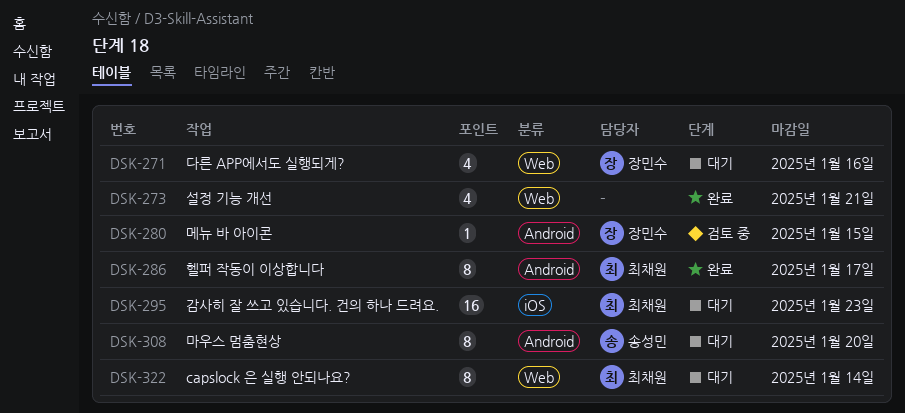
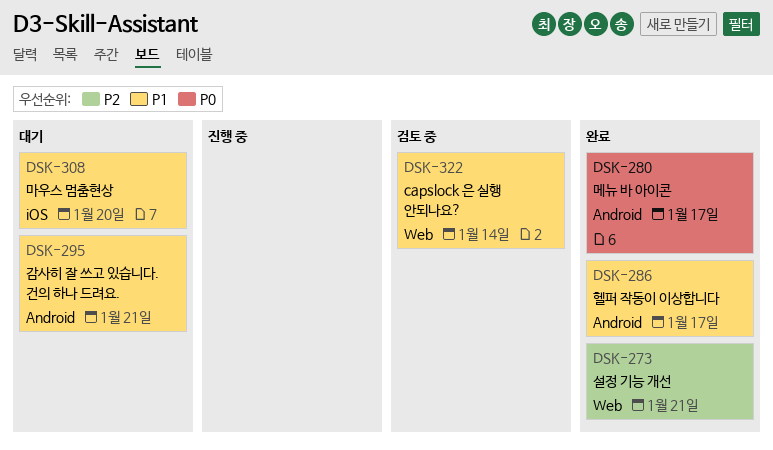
DSK-271: present -> none
DSK-280, status: 검토 중 -> 완료
DSK-280, due: Jan 15 -> Jan 17
DSK-295, label: iOS -> Android
DSK-295, due: Jan 23 -> Jan 21
DSK-308, label: Android -> iOS
DSK-322, status: 대기 -> 검토 중

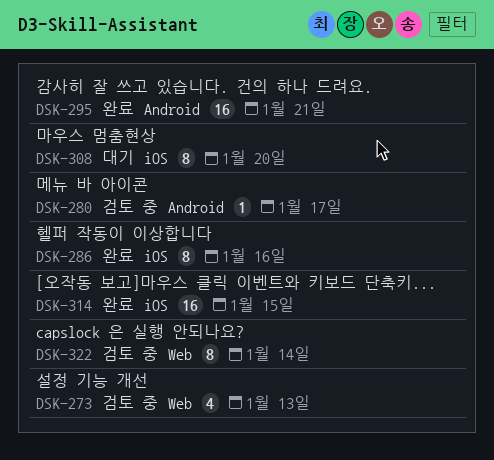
DSK-273, status: 완료 -> 검토 중
DSK-273, due: Jan 21 -> Jan 13
DSK-280, status: 완료 -> 검토 중
DSK-286, label: Android -> iOS
DSK-286, due: Jan 17 -> Jan 16
DSK-295, status: 대기 -> 완료
DSK-314: none -> present

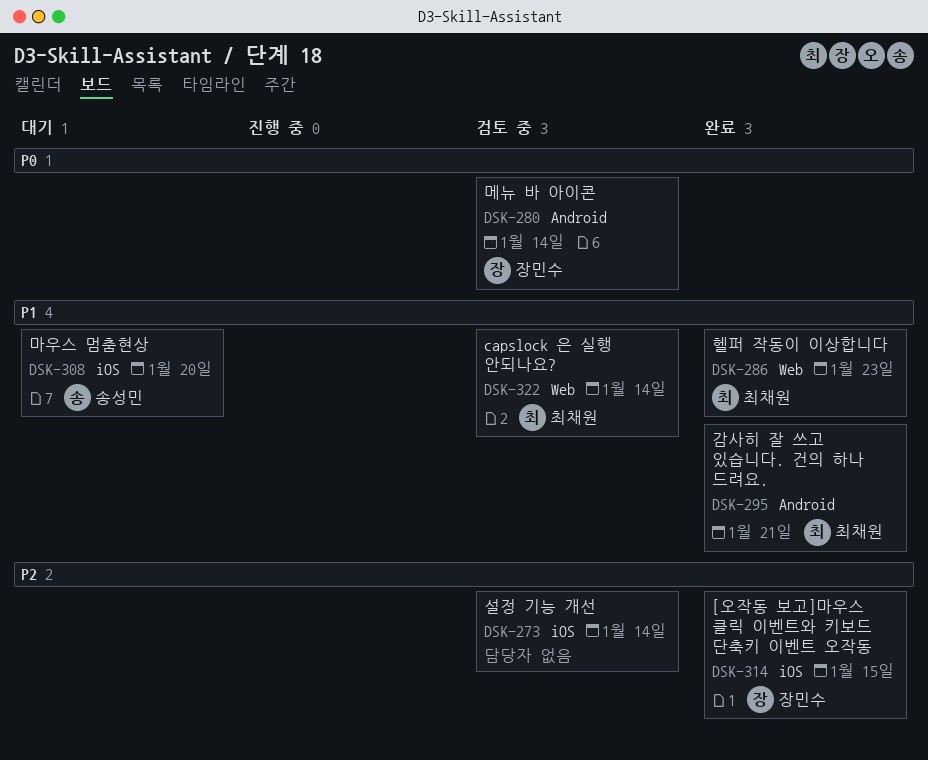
DSK-273, label: Web -> iOS
DSK-273, due: Jan 13 -> Jan 14
DSK-280, due: Jan 17 -> Jan 14
DSK-286, label: iOS -> Web
DSK-286, due: Jan 16 -> Jan 23

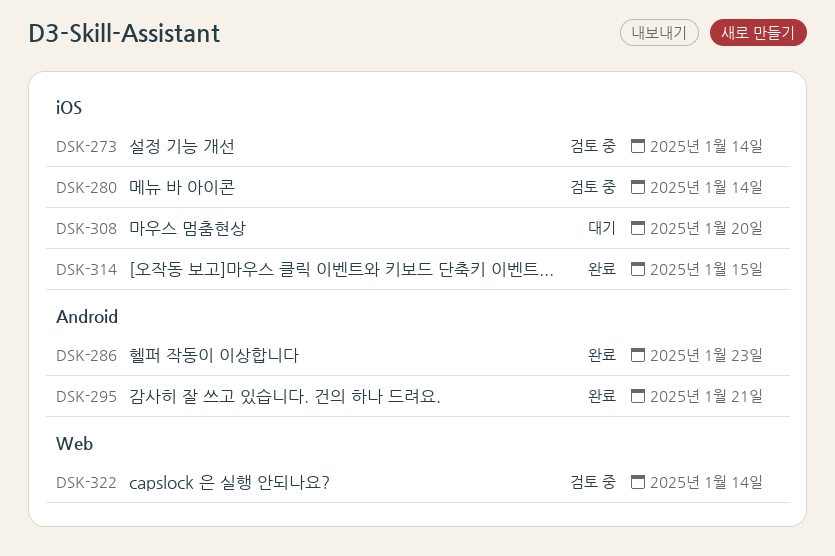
DSK-280, label: Android -> iOS
DSK-286, label: Web -> Android

